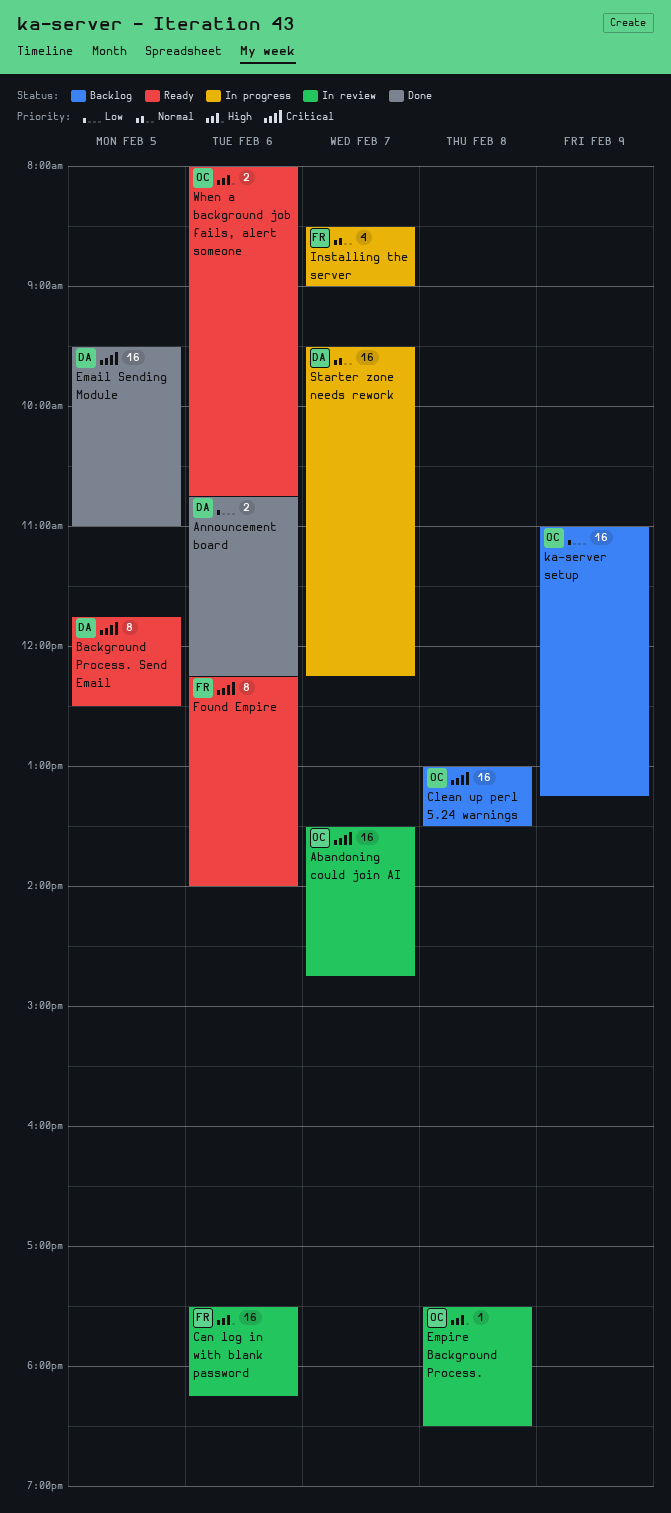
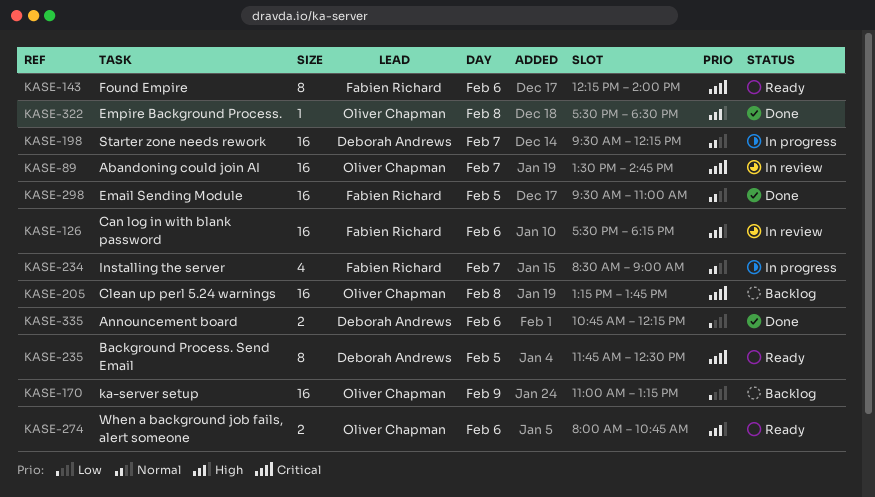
Clean up perl 5.24 warnings, begins: 13:00 -> 13:15
Clean up perl 5.24 warnings, ends: 13:30 -> 13:45
Email Sending Module, owner: Deborah Andrews -> Fabien Richard
Email Sending Module, priority: Critical -> Normal
Empire Background Process., status: In review -> Done

